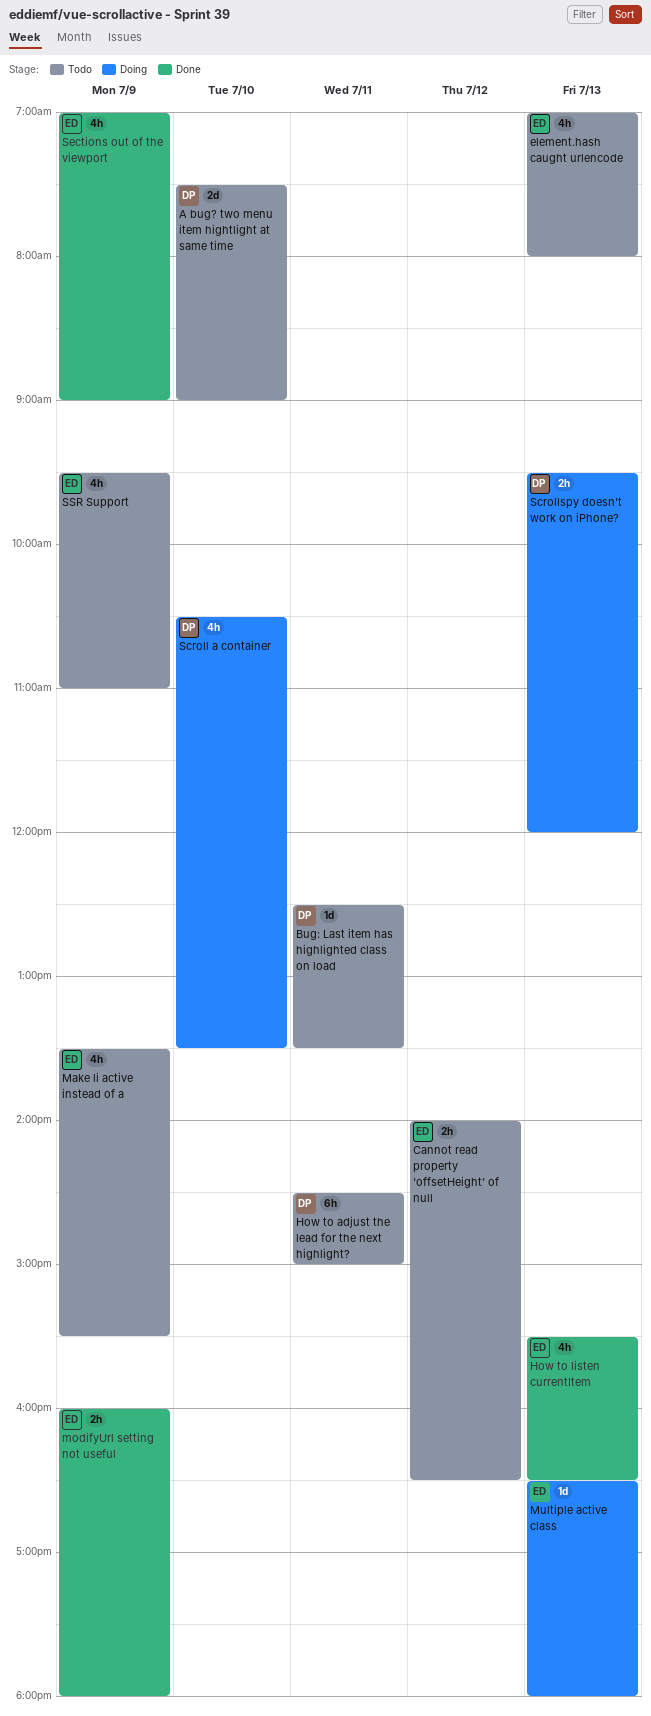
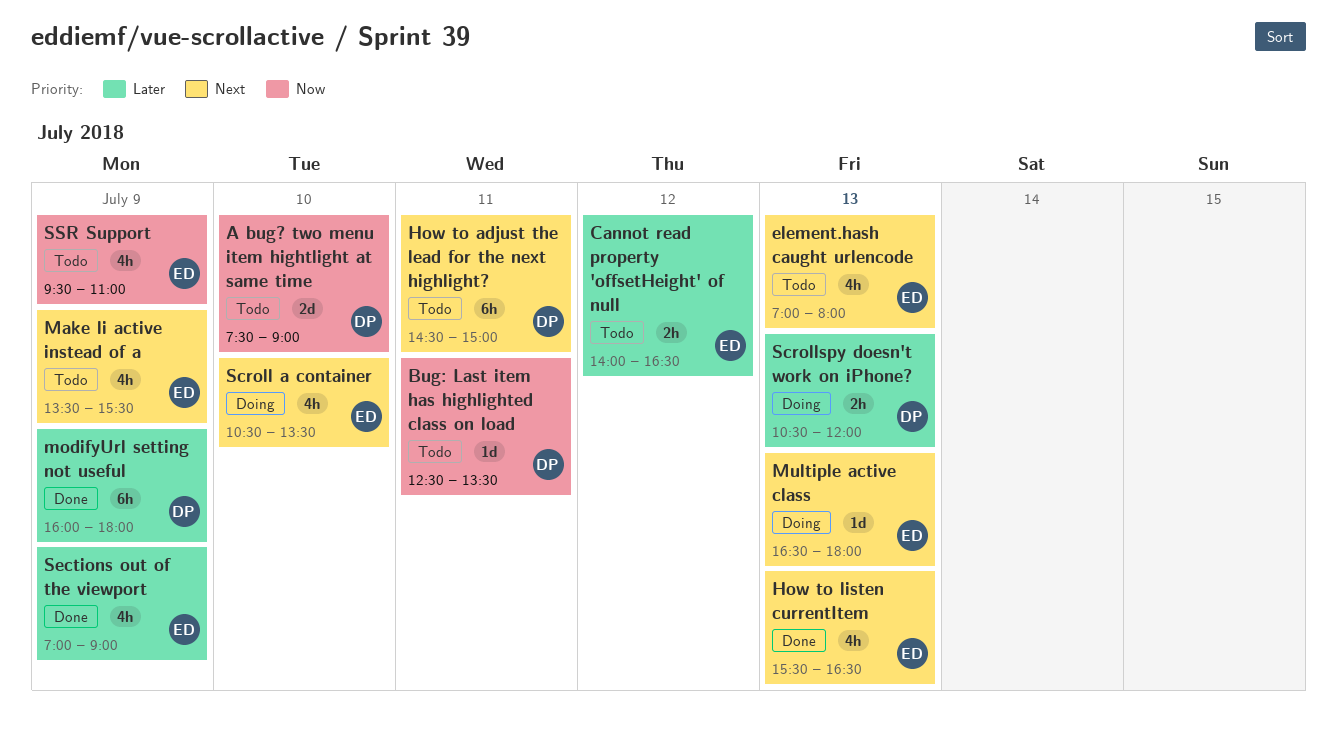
modifyUrl setting not useful, owner: ED -> DP
modifyUrl setting not useful, estimate: 2h -> 6h
Scroll a container, owner: DP -> ED
Scrollspy doesn't work on iPhone?, begins: 09:30 -> 10:30

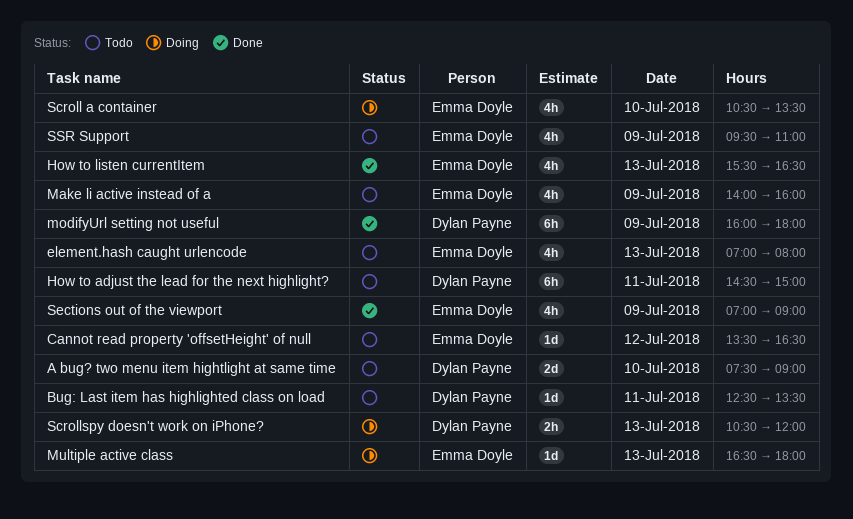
Cannot read property 'offsetHeight' of null, estimate: 2h -> 1d
Cannot read property 'offsetHeight' of null, begins: 14:00 -> 13:30
Make li active instead of a, begins: 13:30 -> 14:00
Make li active instead of a, ends: 15:30 -> 16:00

